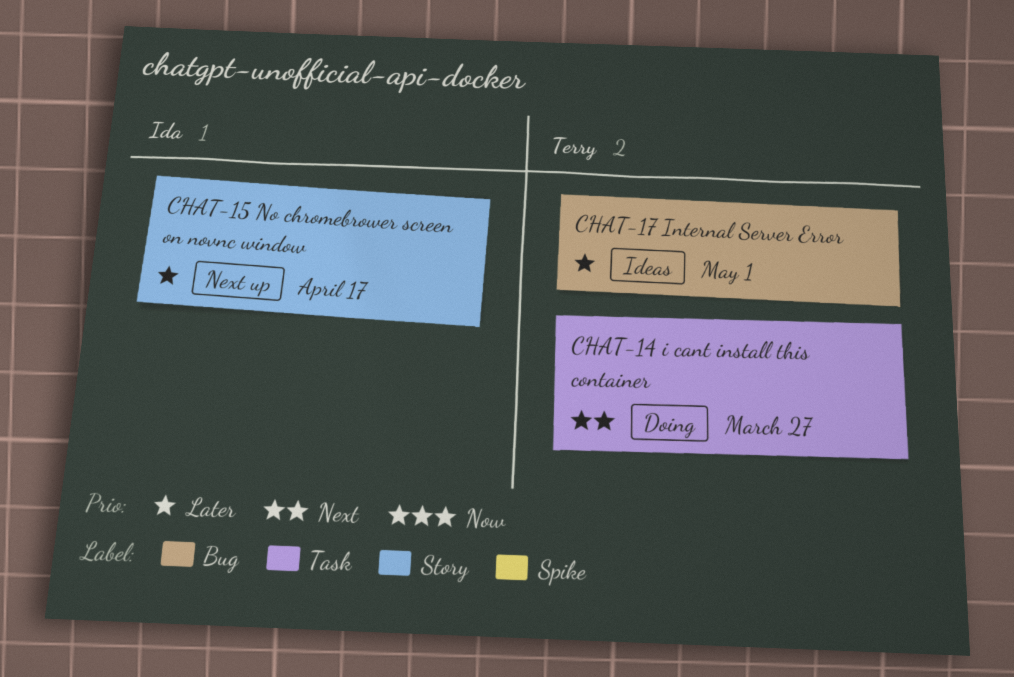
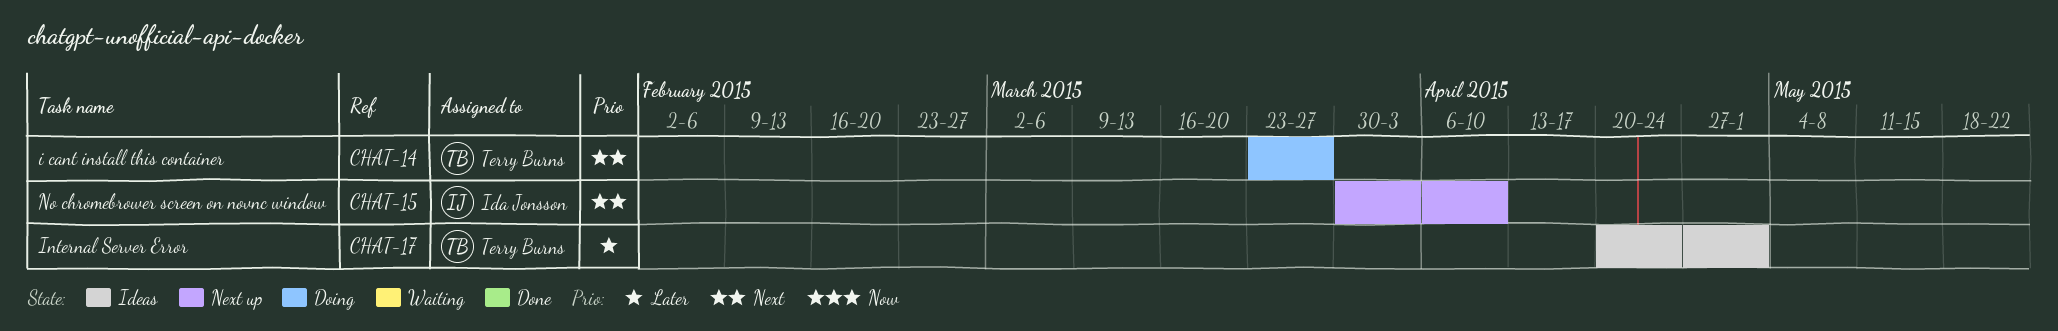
CHAT-15, priority: Later -> Next
CHAT-15, due: Apr 17 -> Apr 10

